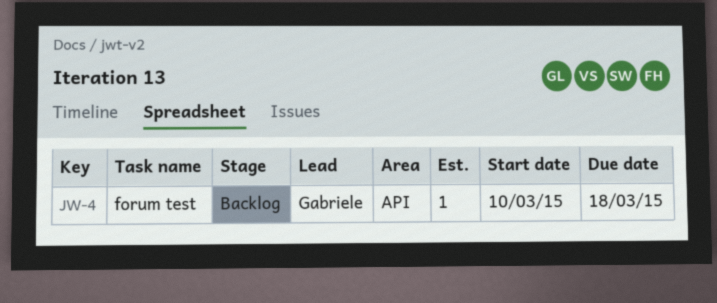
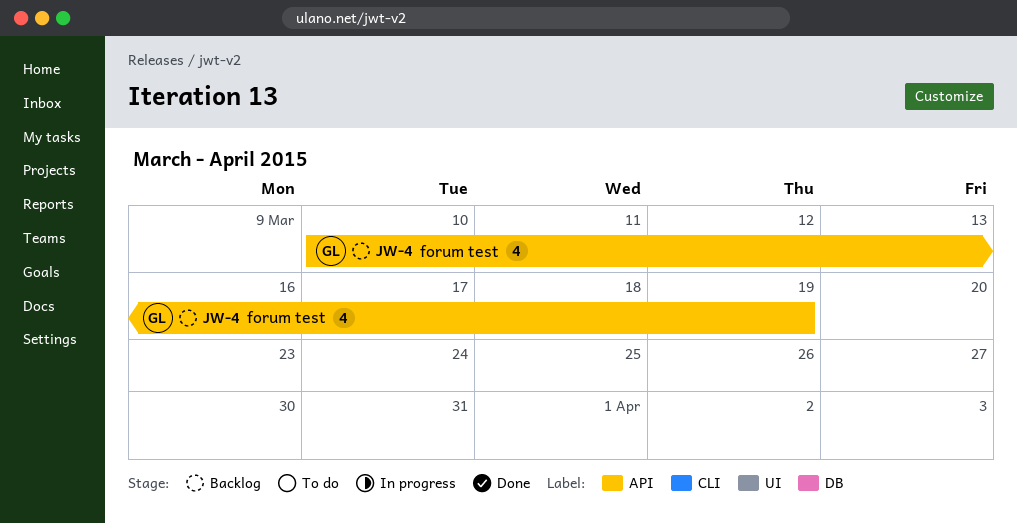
JW-4, estimate: 1 -> 4
JW-4, due: Mar 18 -> Mar 19

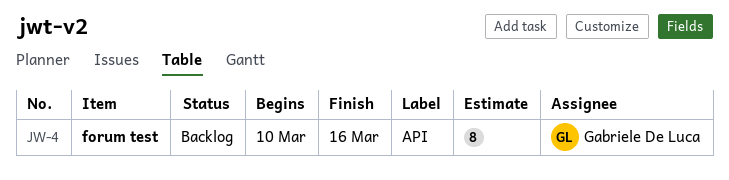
JW-4, estimate: 4 -> 8
JW-4, due: Mar 19 -> Mar 16

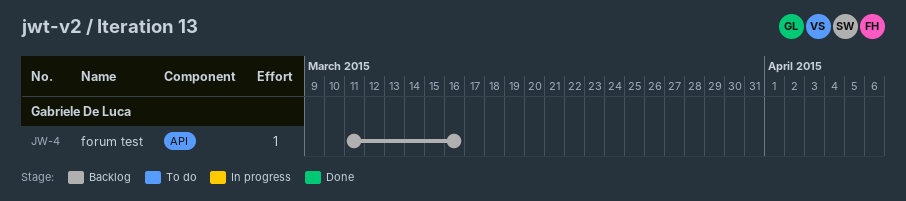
JW-4, estimate: 8 -> 1
JW-4, start: Mar 10 -> Mar 11

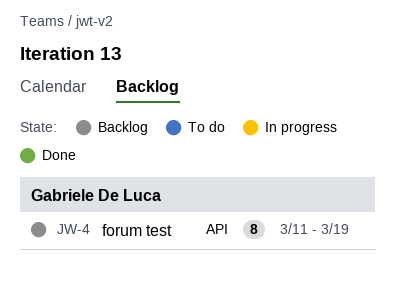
JW-4, estimate: 1 -> 8
JW-4, due: Mar 16 -> Mar 19

